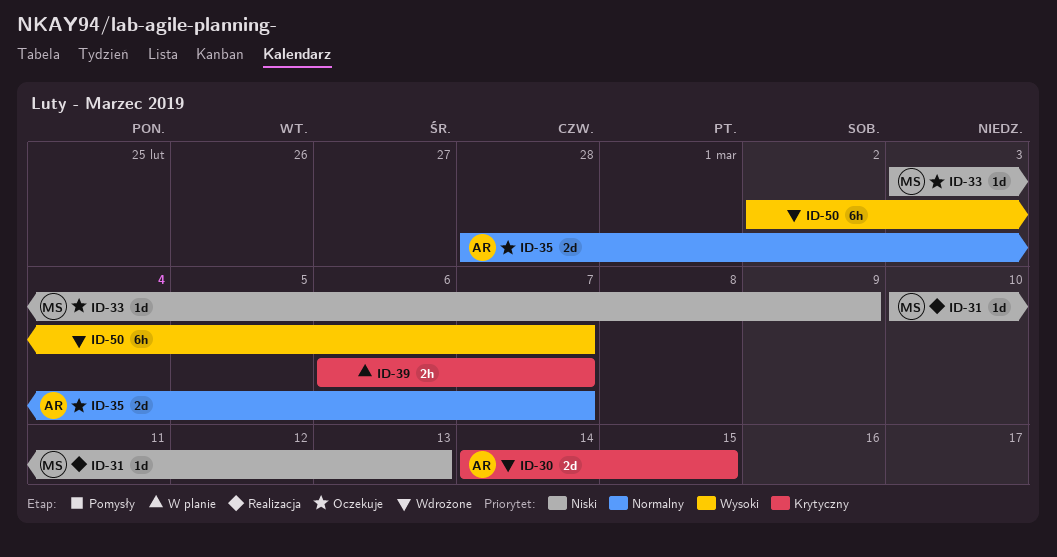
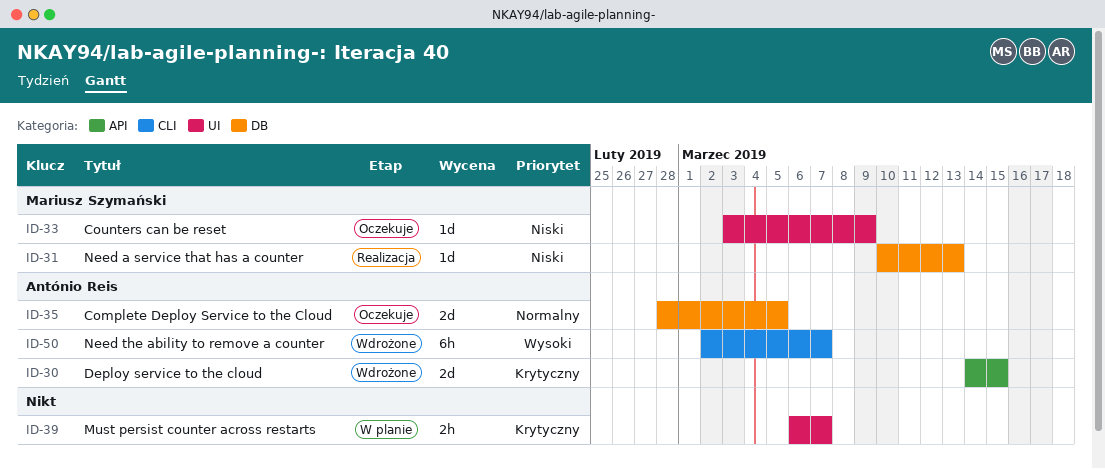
ID-35, due: Mar 7 -> Mar 5
ID-50, owner: none -> António Reis

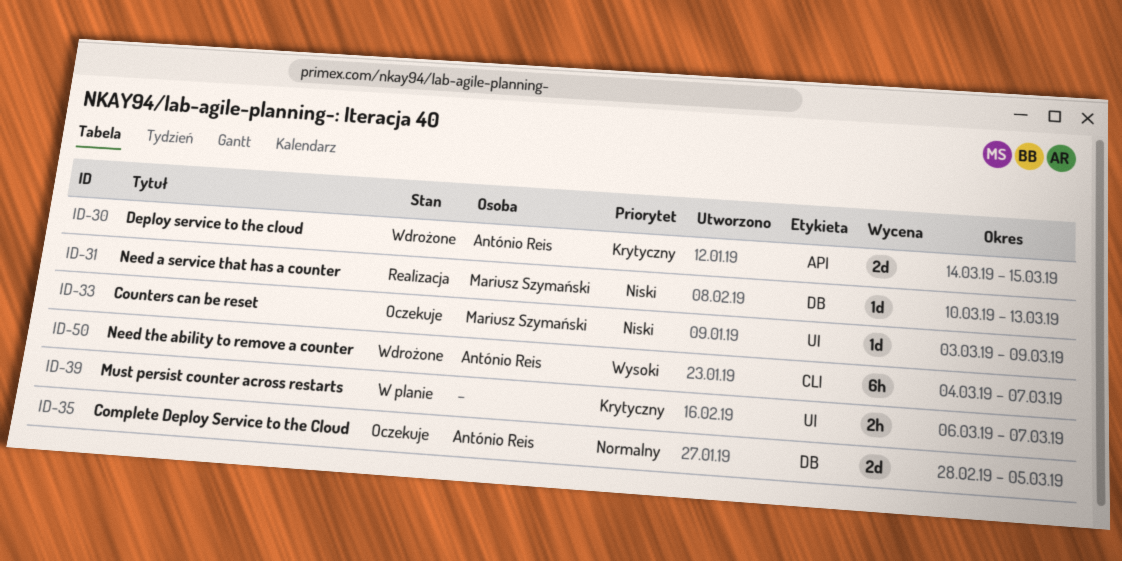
ID-50, start: Mar 2 -> Mar 4

